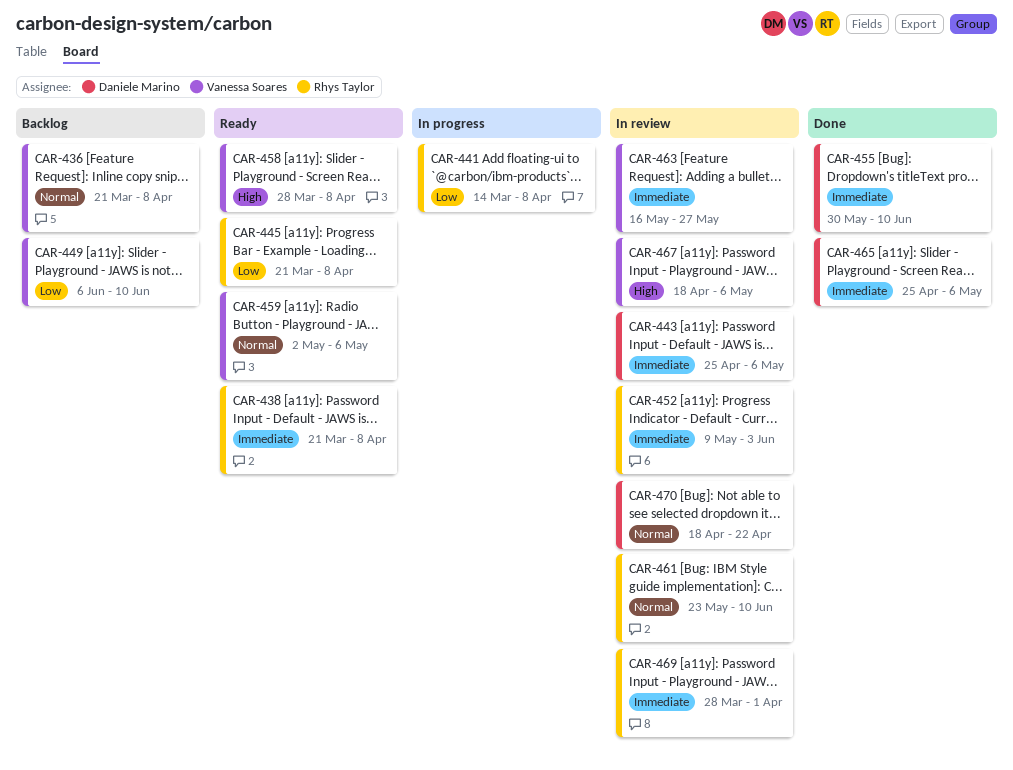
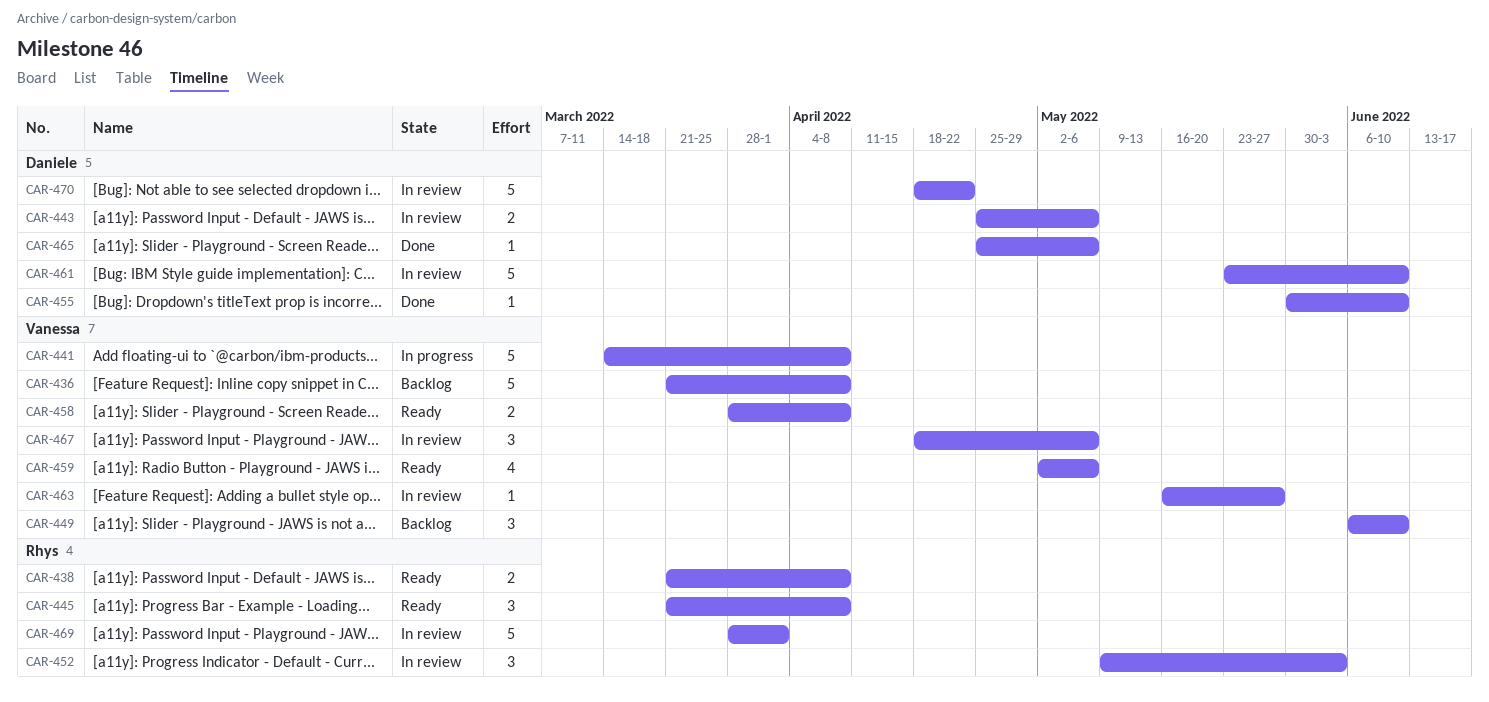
CAR-441, owner: Rhys Taylor -> Vanessa Soares
CAR-461, owner: Rhys Taylor -> Daniele Marino

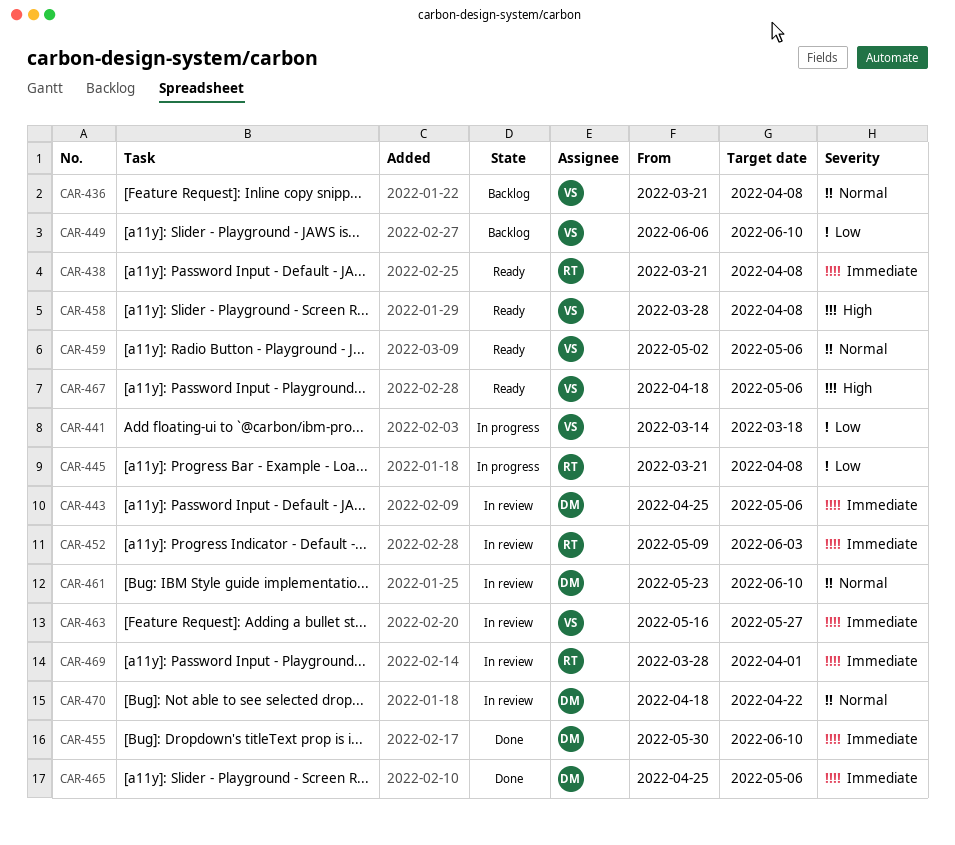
CAR-441, due: Apr 8 -> Mar 18
CAR-445, status: Ready -> In progress
CAR-467, status: In review -> Ready

